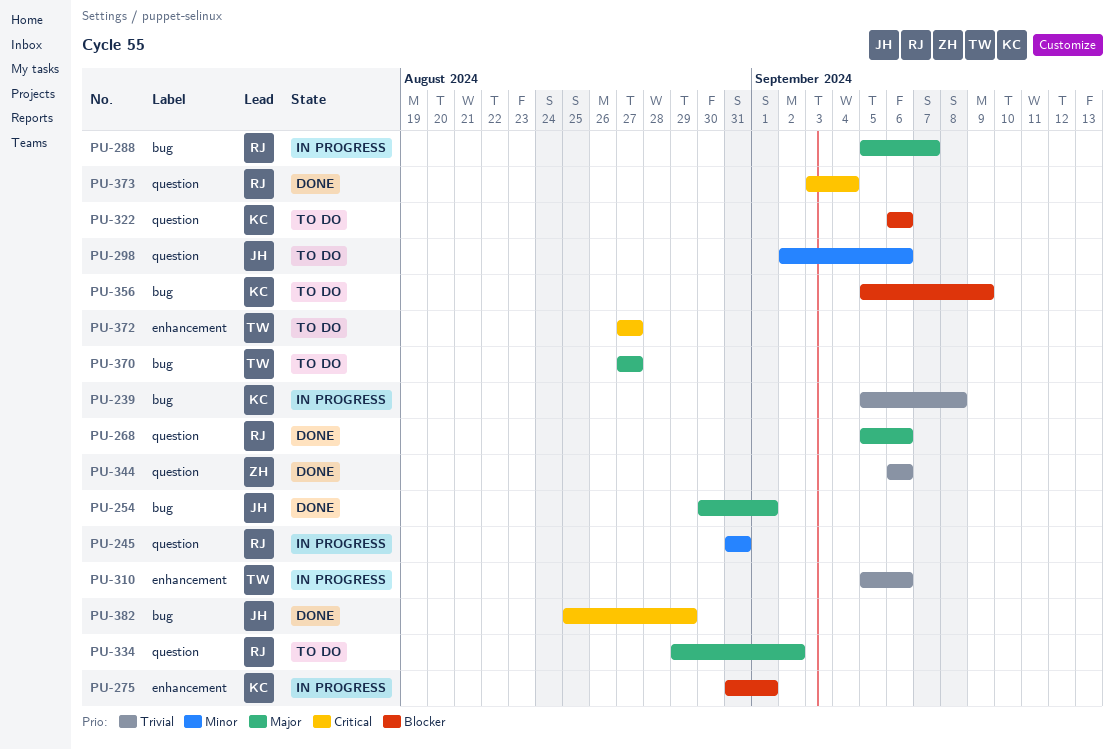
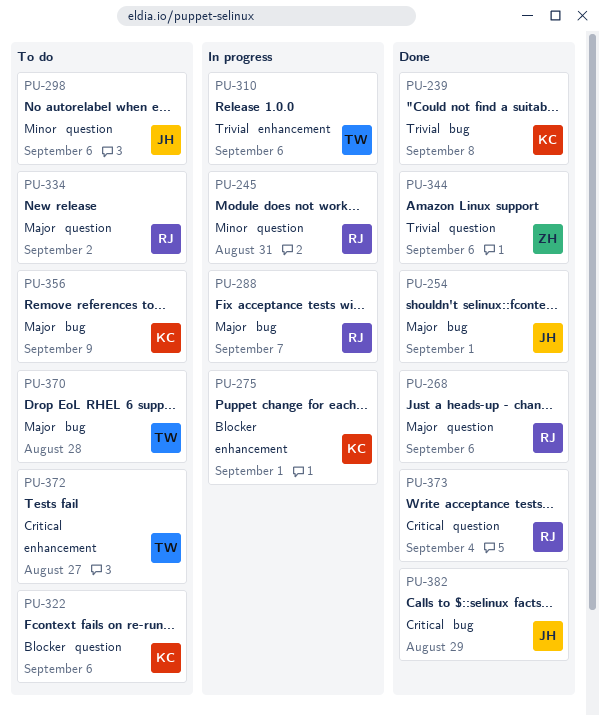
PU-239, status: In progress -> Done
PU-356, priority: Blocker -> Major
PU-370, due: Aug 27 -> Aug 28

